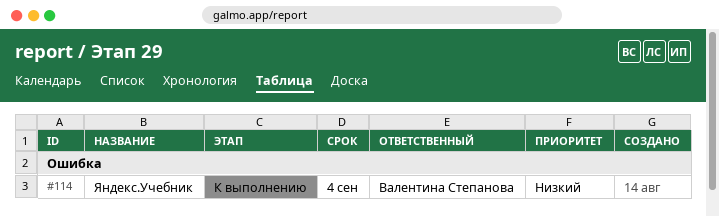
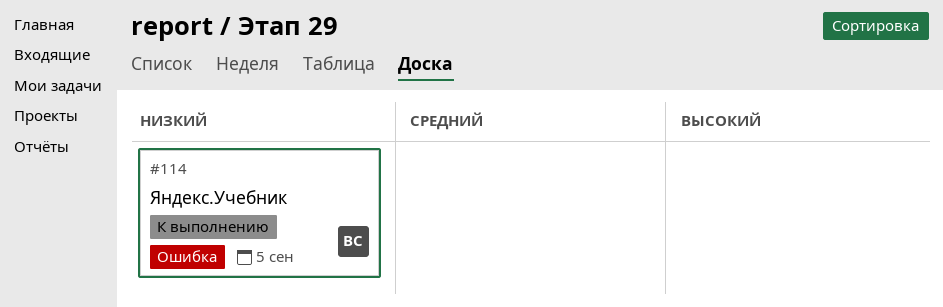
#114, due: Sep 4 -> Sep 5

